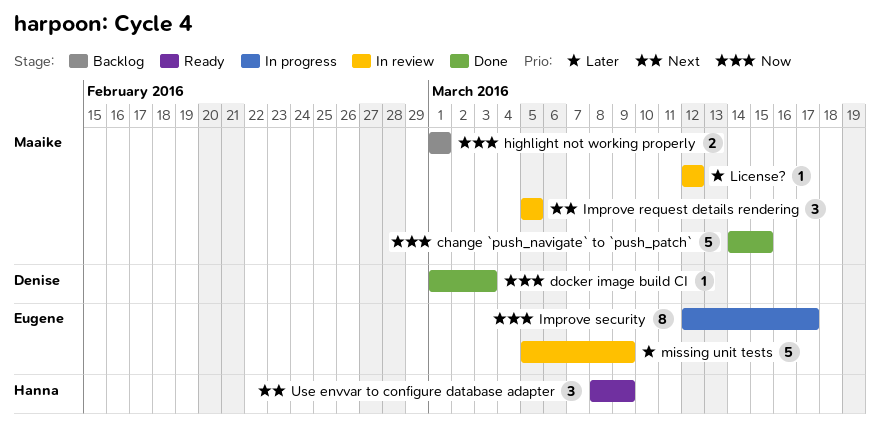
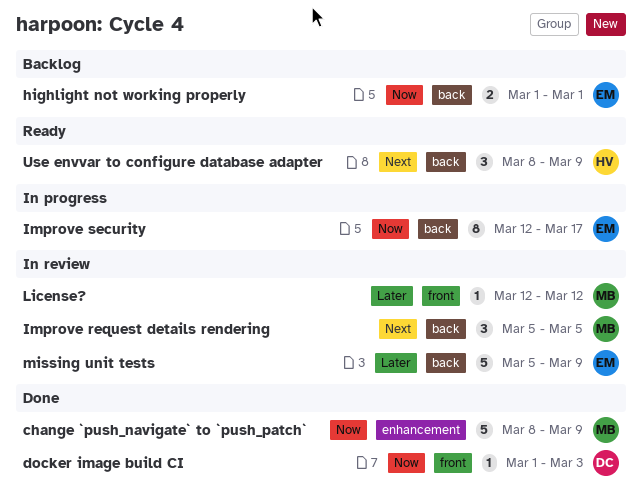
change `push_navigate` to `push_patch`, start: Mar 14 -> Mar 8
change `push_navigate` to `push_patch`, due: Mar 15 -> Mar 9
highlight not working properly, owner: Maaike -> Eugene

